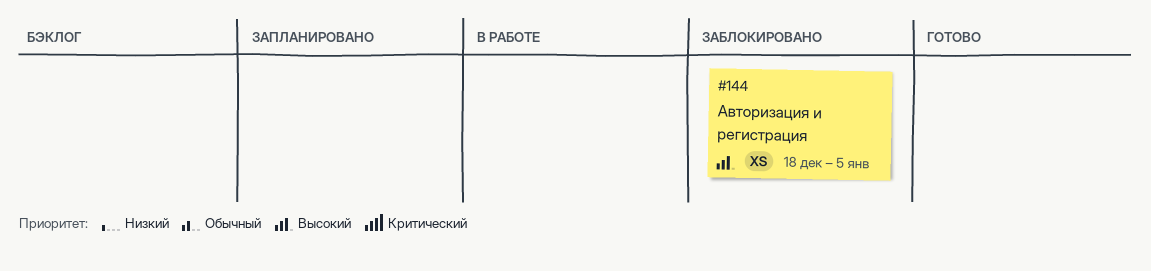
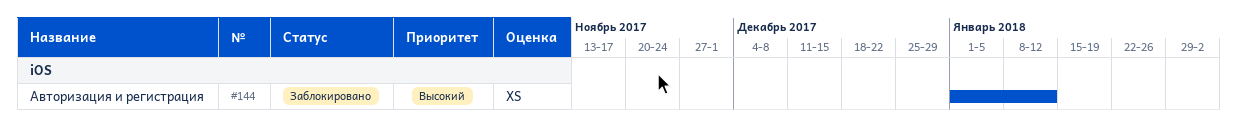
#144, start: Dec 18 -> Jan 1
#144, due: Jan 5 -> Jan 12

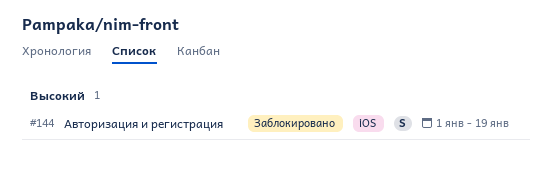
#144, estimate: XS -> S
#144, due: Jan 12 -> Jan 19

